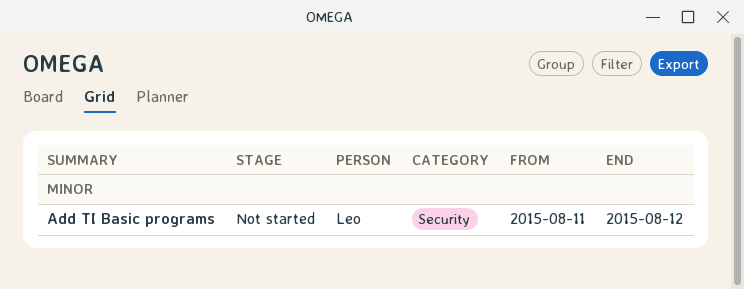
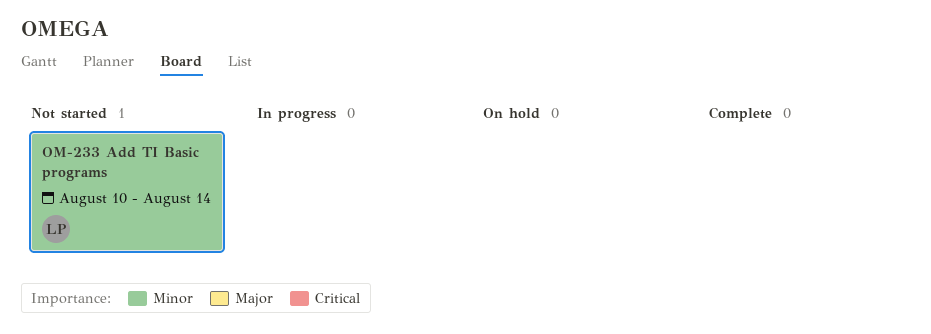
Add TI Basic programs, start: Aug 11 -> Aug 10
Add TI Basic programs, due: Aug 12 -> Aug 14

